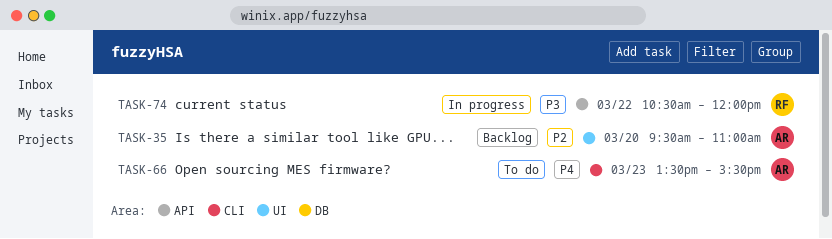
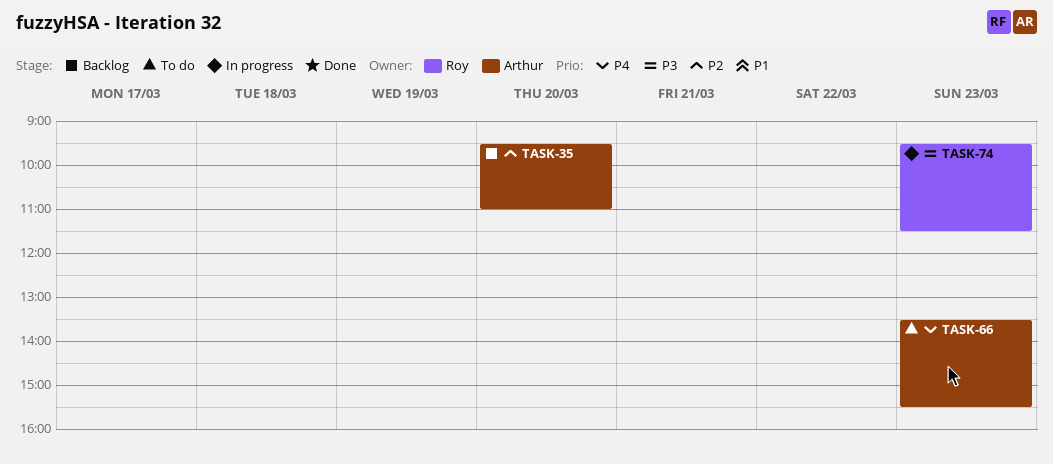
TASK-74, day: Mar 22 -> Mar 23
TASK-74, begins: 10:30 -> 09:30
TASK-74, ends: 12:00 -> 11:30

